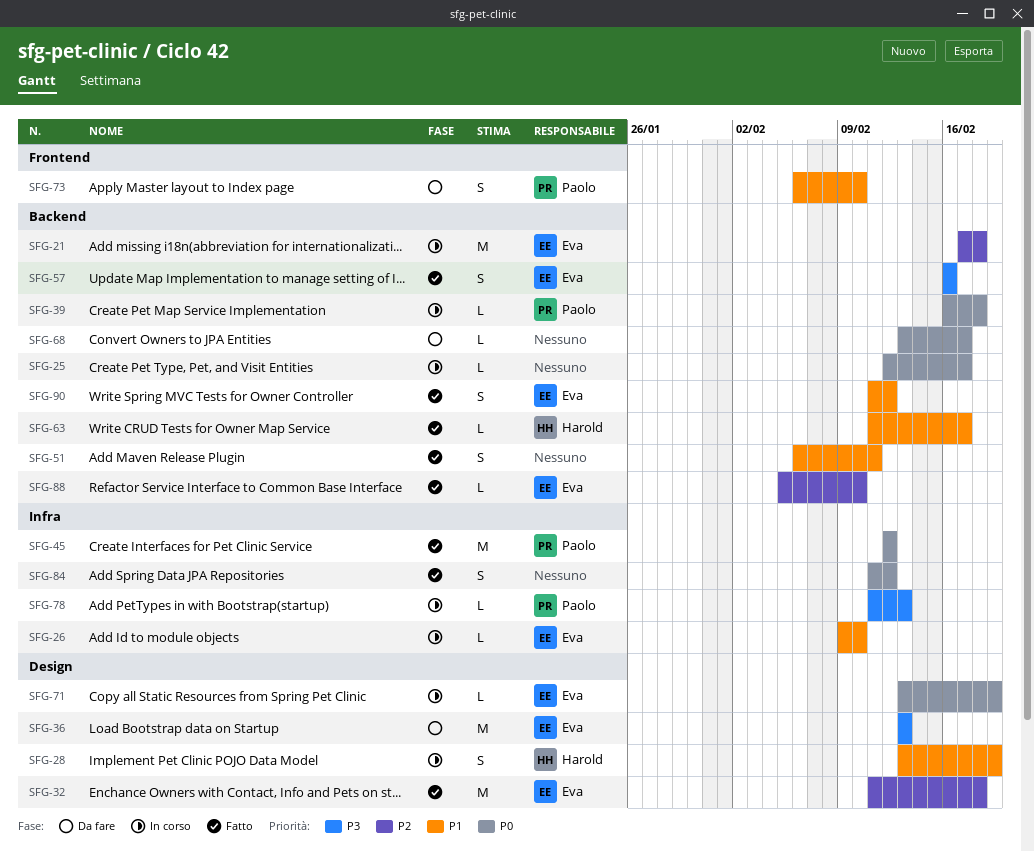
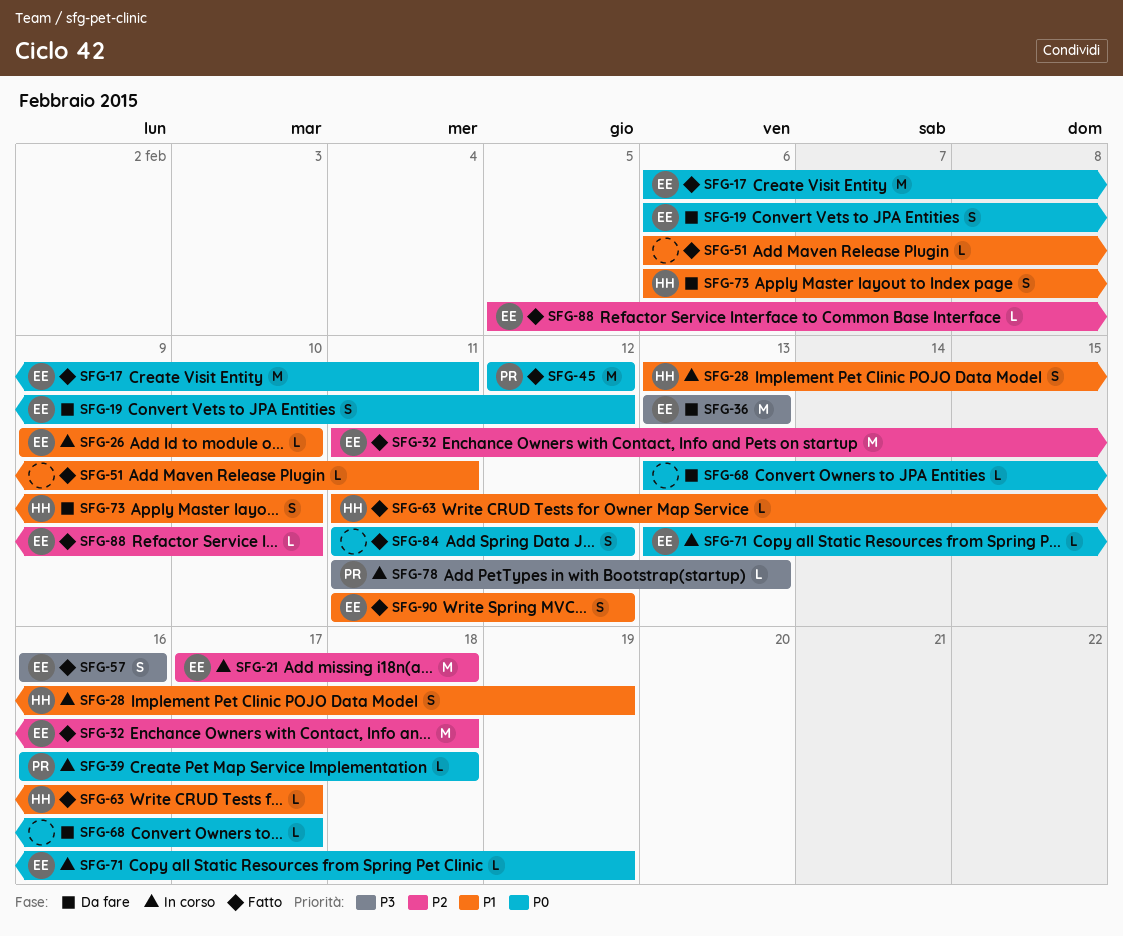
SFG-17: none -> present
SFG-19: none -> present
SFG-25: present -> none
SFG-51, estimate: S -> L
SFG-73, owner: Paolo -> Harold

